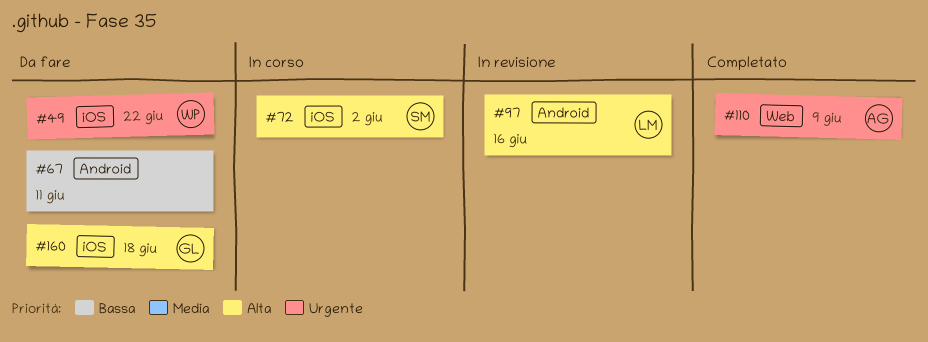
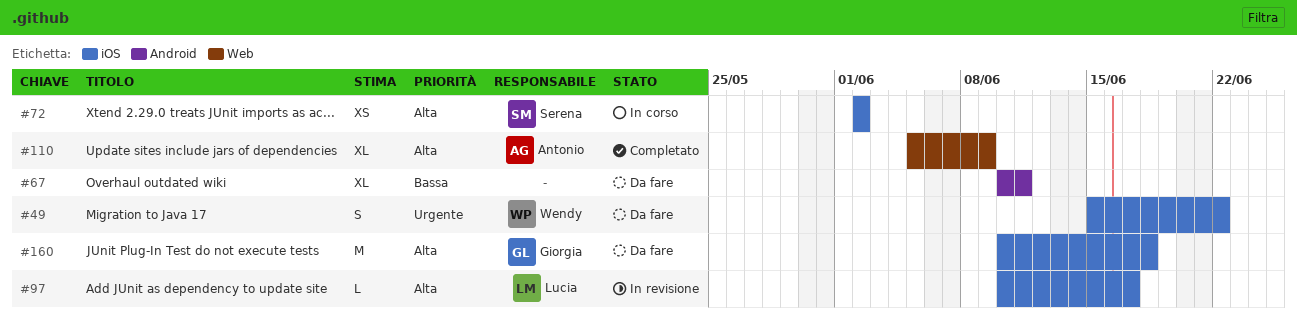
#97, label: Android -> iOS
#97, due: Jun 16 -> Jun 17
#110, priority: Urgente -> Alta

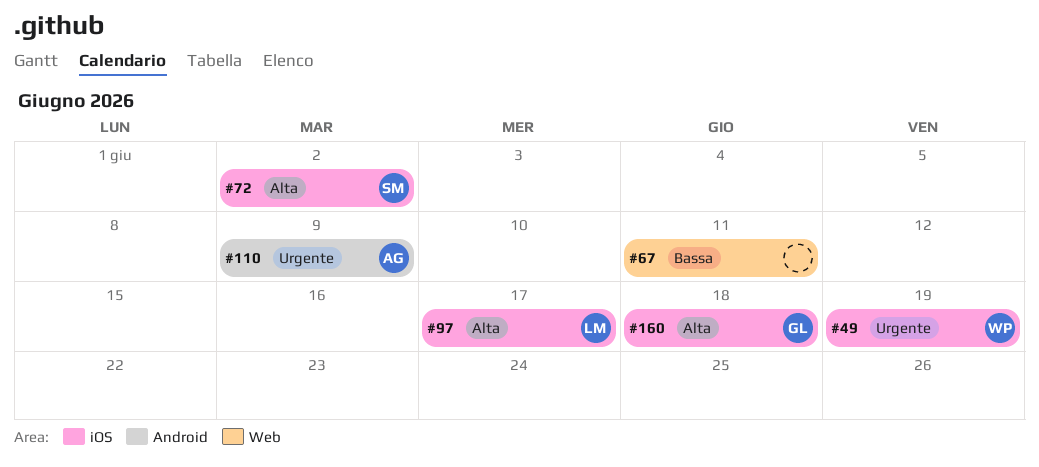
#49, due: Jun 22 -> Jun 19
#67, label: Android -> Web
#110, priority: Alta -> Urgente
#110, label: Web -> Android

